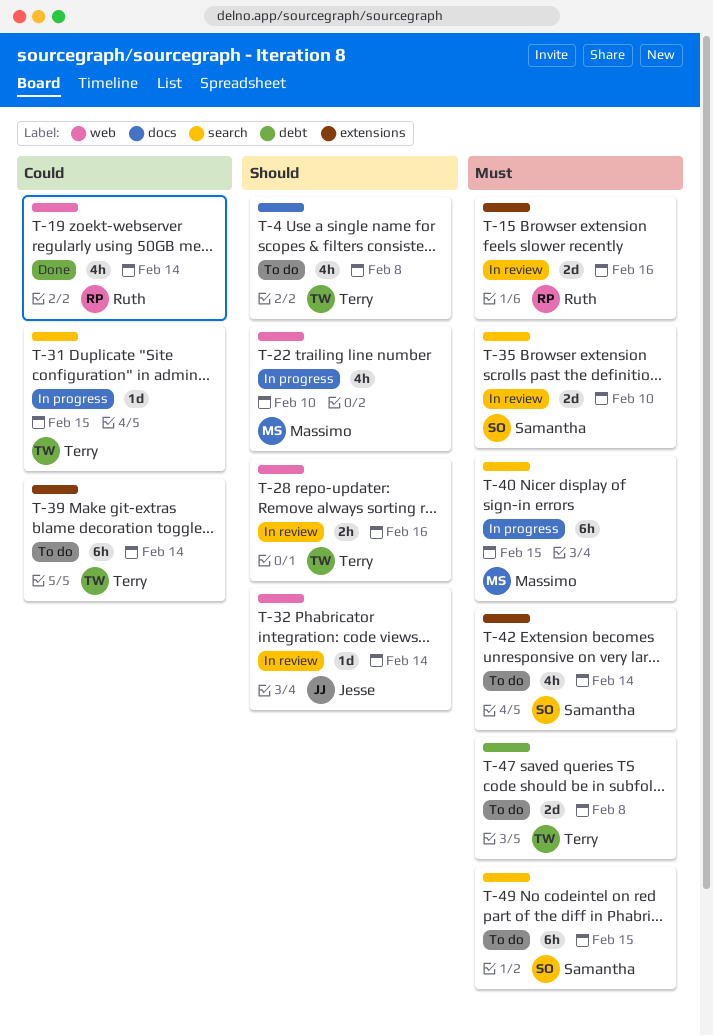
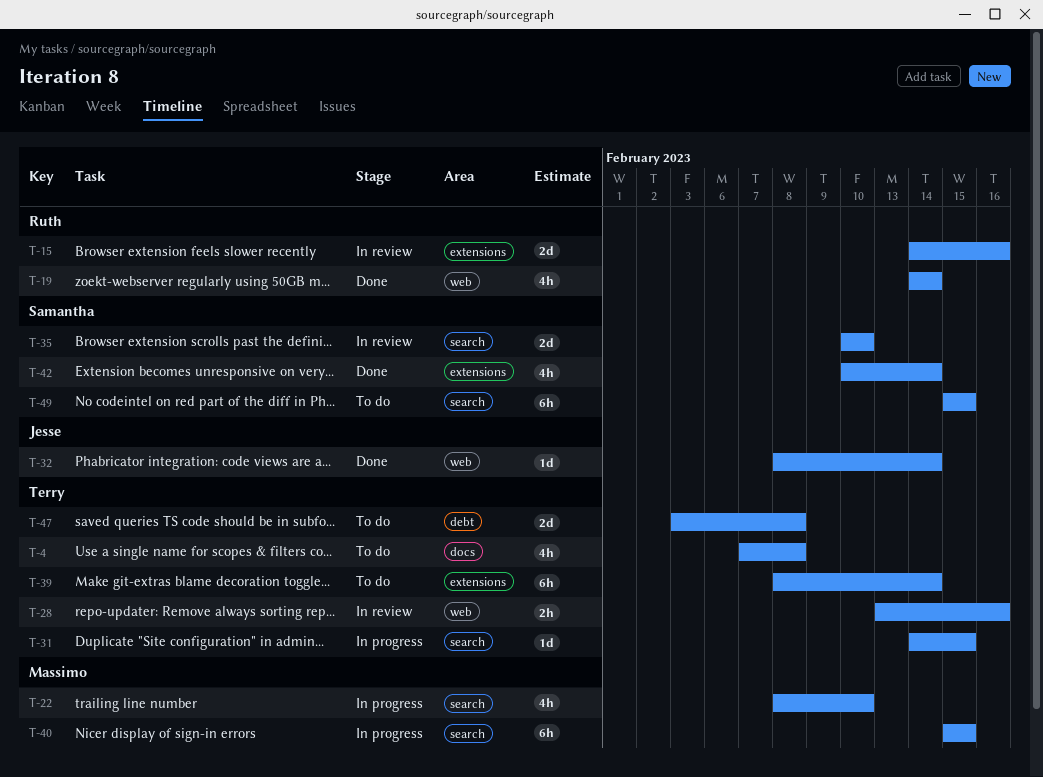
T-22, label: web -> search
T-32, status: In review -> Done
T-42, status: To do -> Done

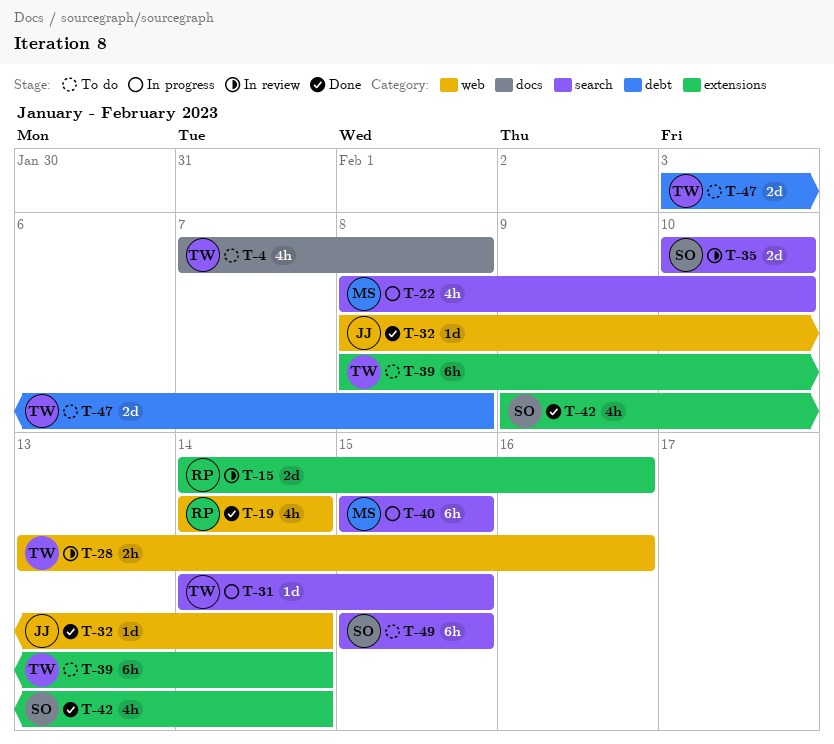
T-42, start: Feb 10 -> Feb 9

